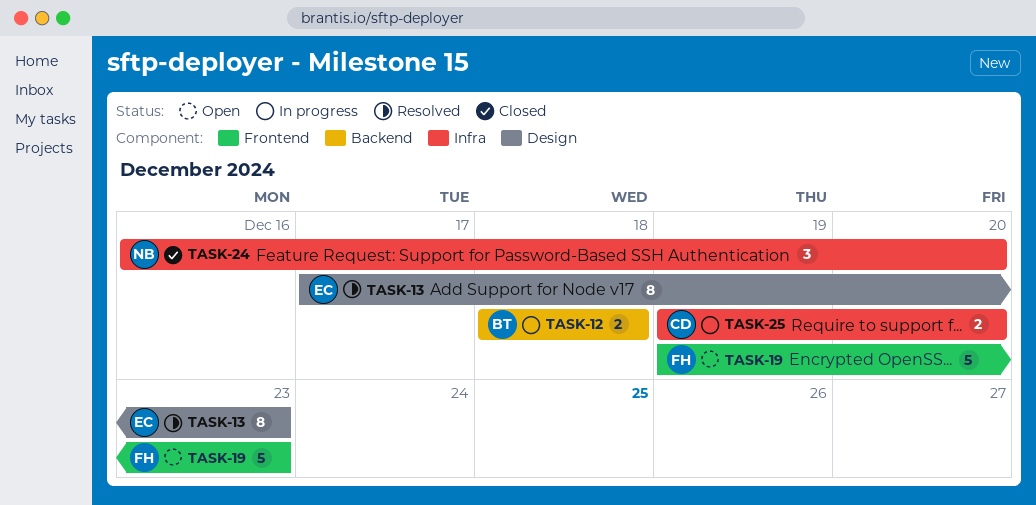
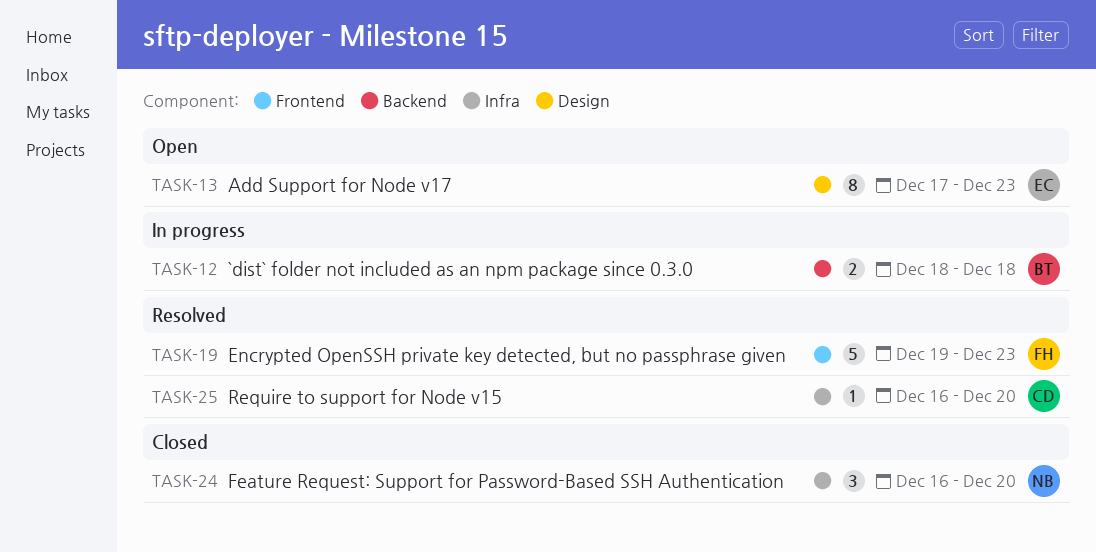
TASK-13, status: Resolved -> Open
TASK-19, status: Open -> Resolved
TASK-25, status: In progress -> Resolved
TASK-25, estimate: 2 -> 1
TASK-25, start: Dec 19 -> Dec 16

